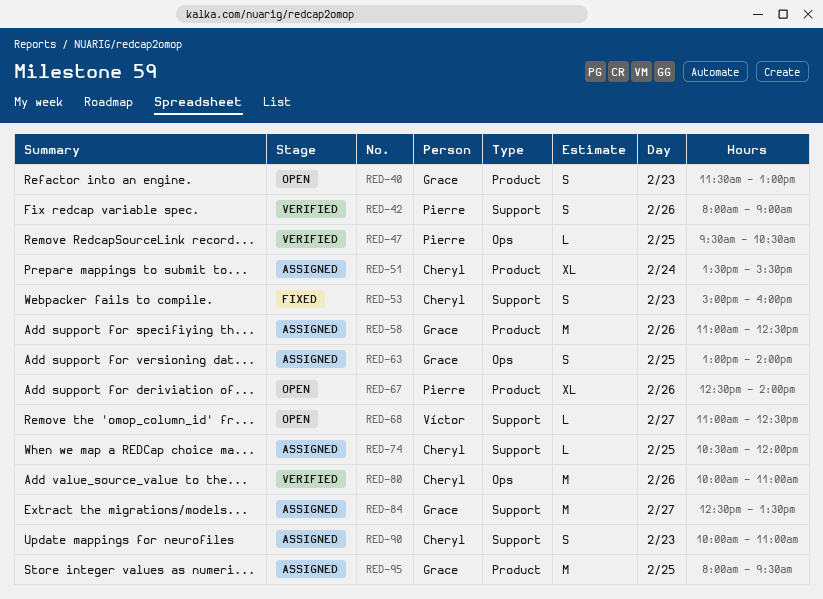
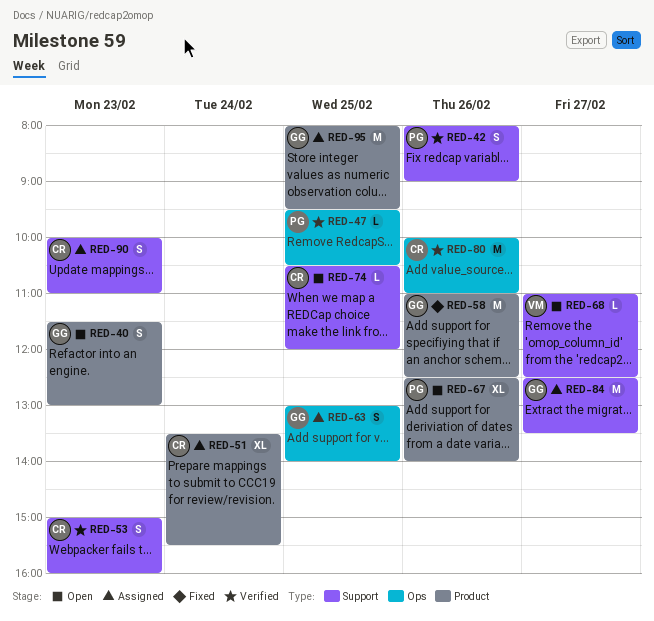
RED-53, status: Fixed -> Verified
RED-58, status: Assigned -> Fixed
RED-74, status: Assigned -> Open

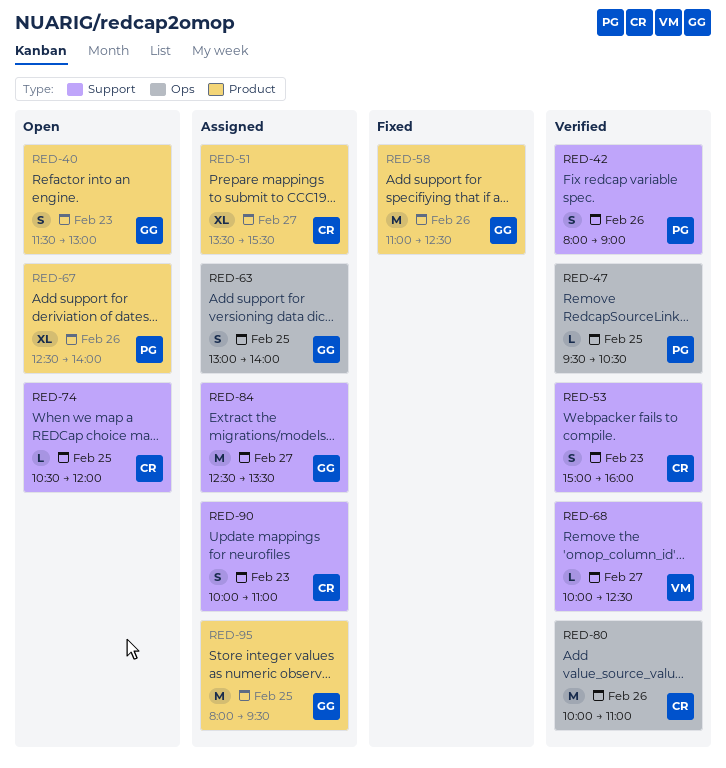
RED-51, day: Feb 24 -> Feb 27
RED-68, status: Open -> Verified
RED-68, begins: 11:00 -> 10:00

